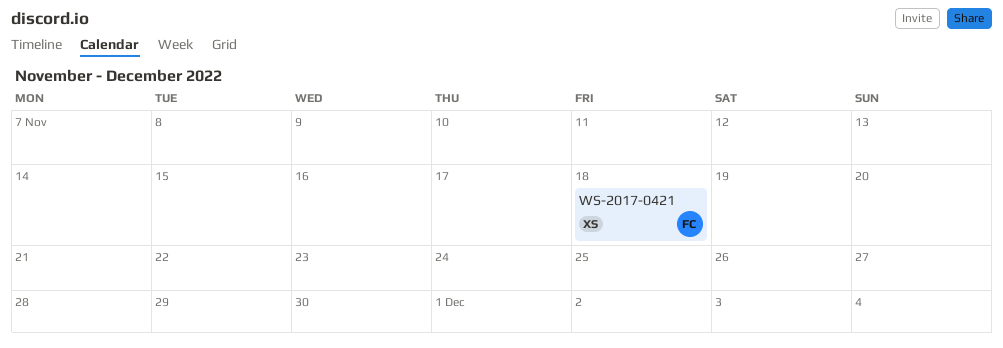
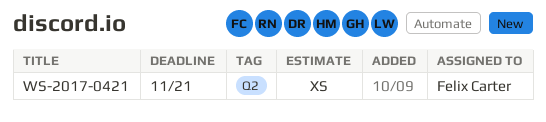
WS-2017-0421, due: Nov 18 -> Nov 21

